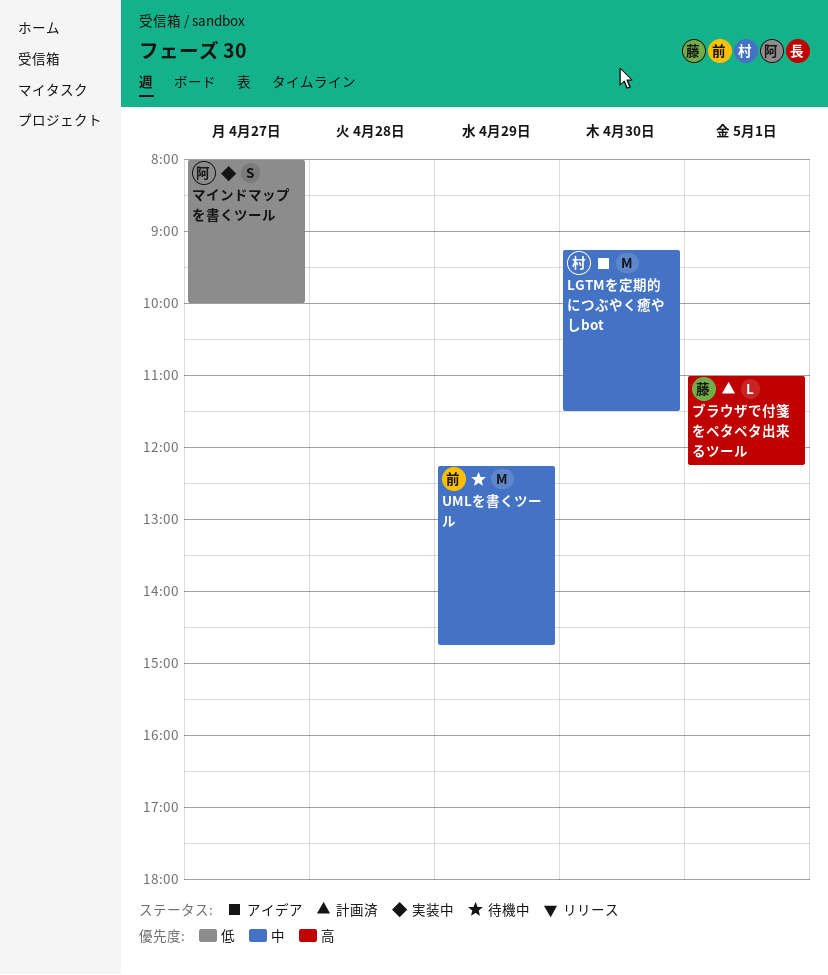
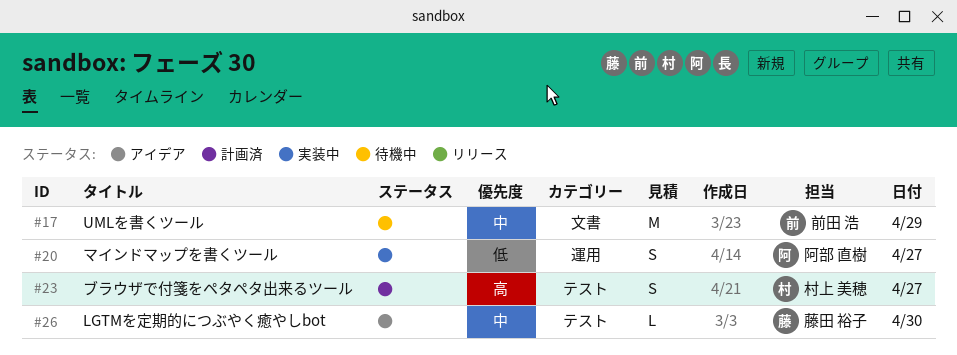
LGTMを定期的につぶやく癒やしbot, owner: 村上 美穂 -> 藤田 裕子
LGTMを定期的につぶやく癒やしbot, estimate: M -> L
ブラウザで付箋をペタペタ出来るツール, owner: 藤田 裕子 -> 村上 美穂
ブラウザで付箋をペタペタ出来るツール, estimate: L -> S
ブラウザで付箋をペタペタ出来るツール, day: May 1 -> Apr 27

